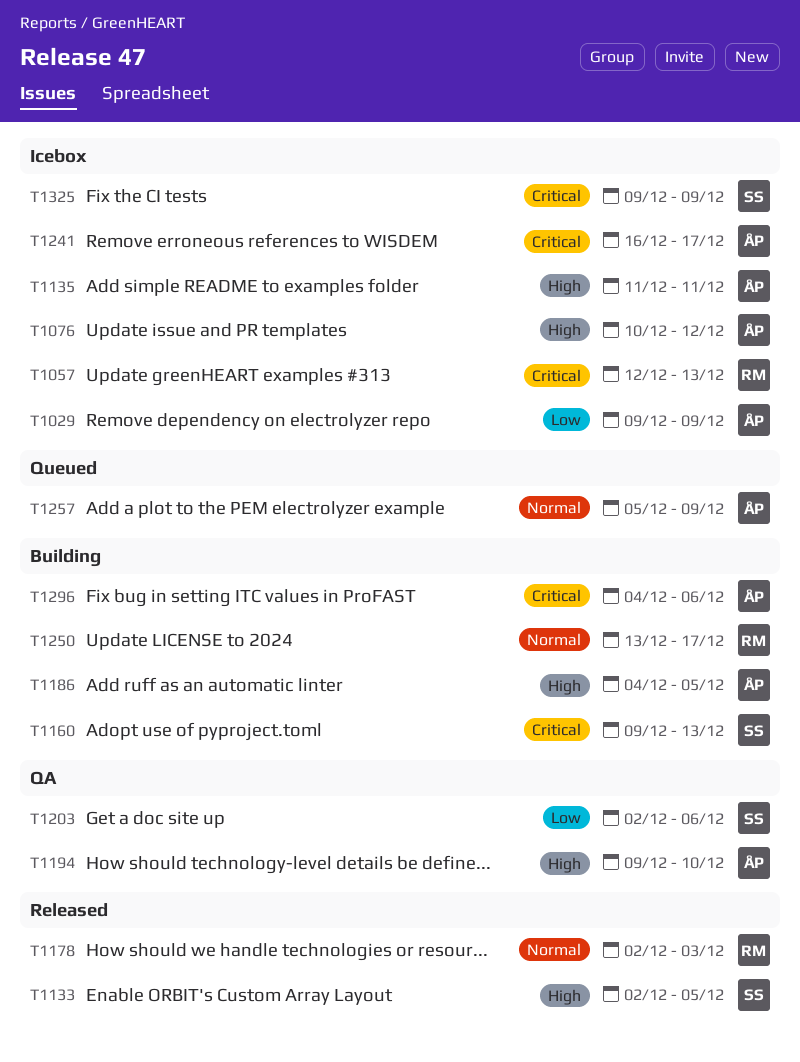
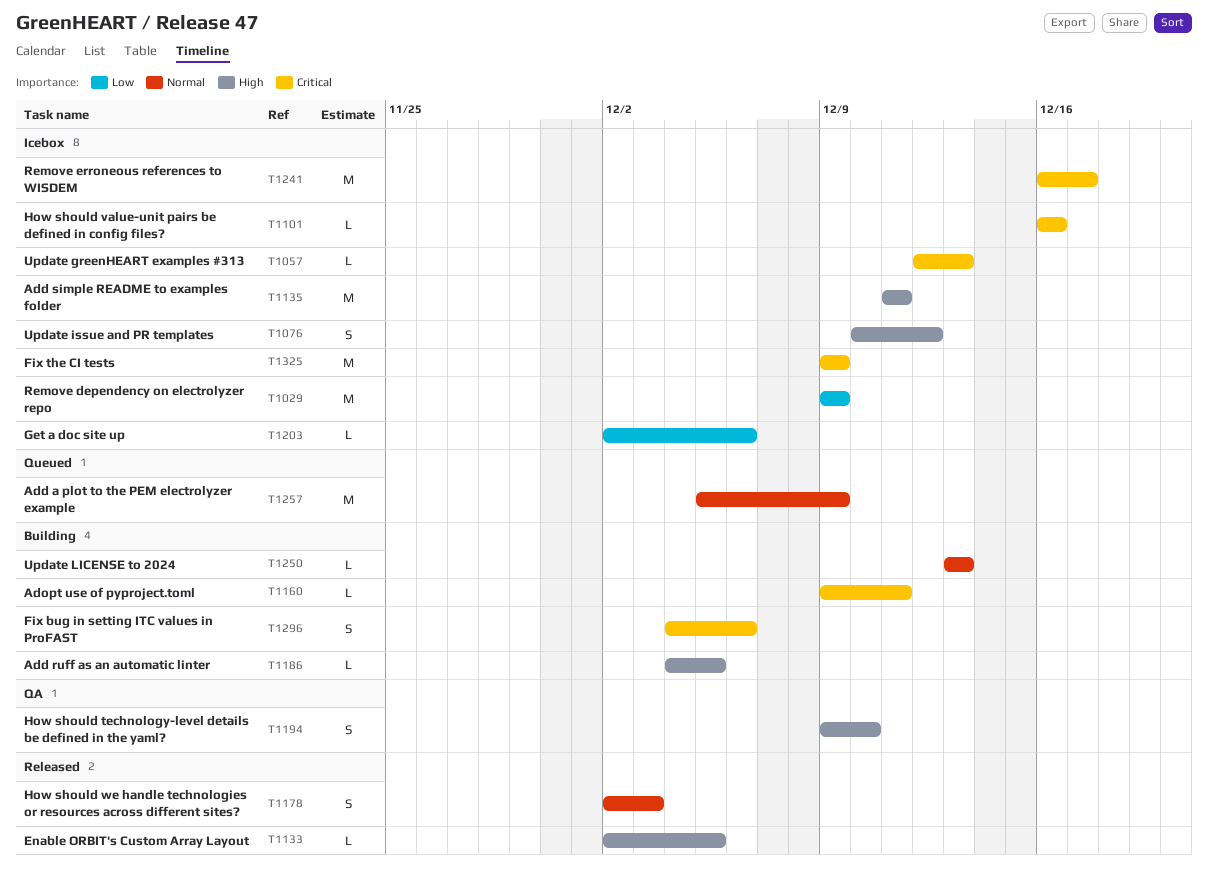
T1101: none -> present
T1160, due: Dec 13 -> Dec 11
T1203, status: QA -> Icebox
T1250, due: Dec 17 -> Dec 13

